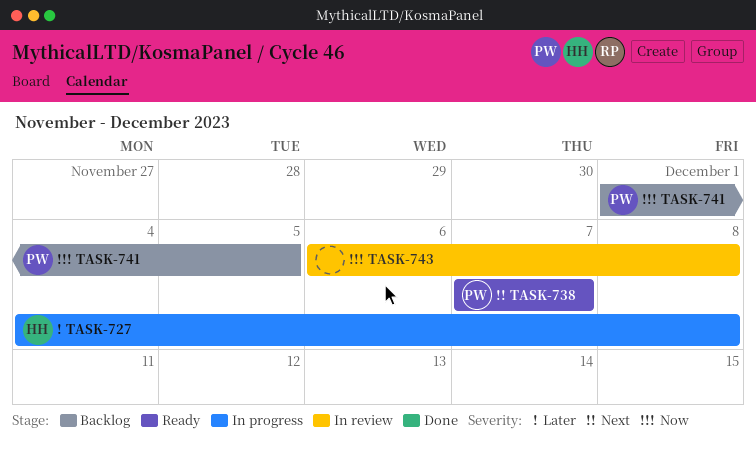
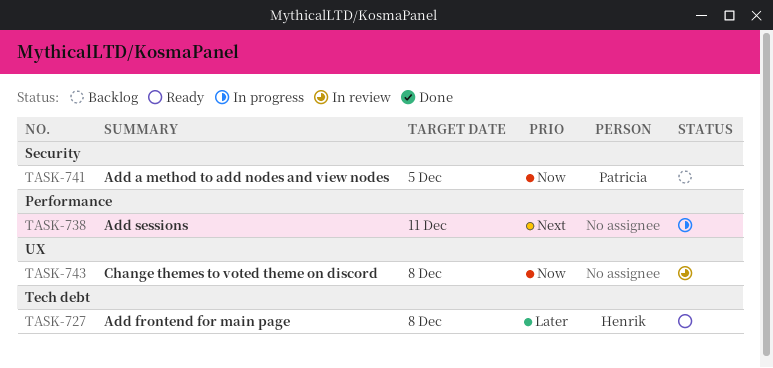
TASK-727, status: In progress -> Ready
TASK-738, status: Ready -> In progress
TASK-738, owner: Patricia -> none
TASK-738, due: Dec 7 -> Dec 11

